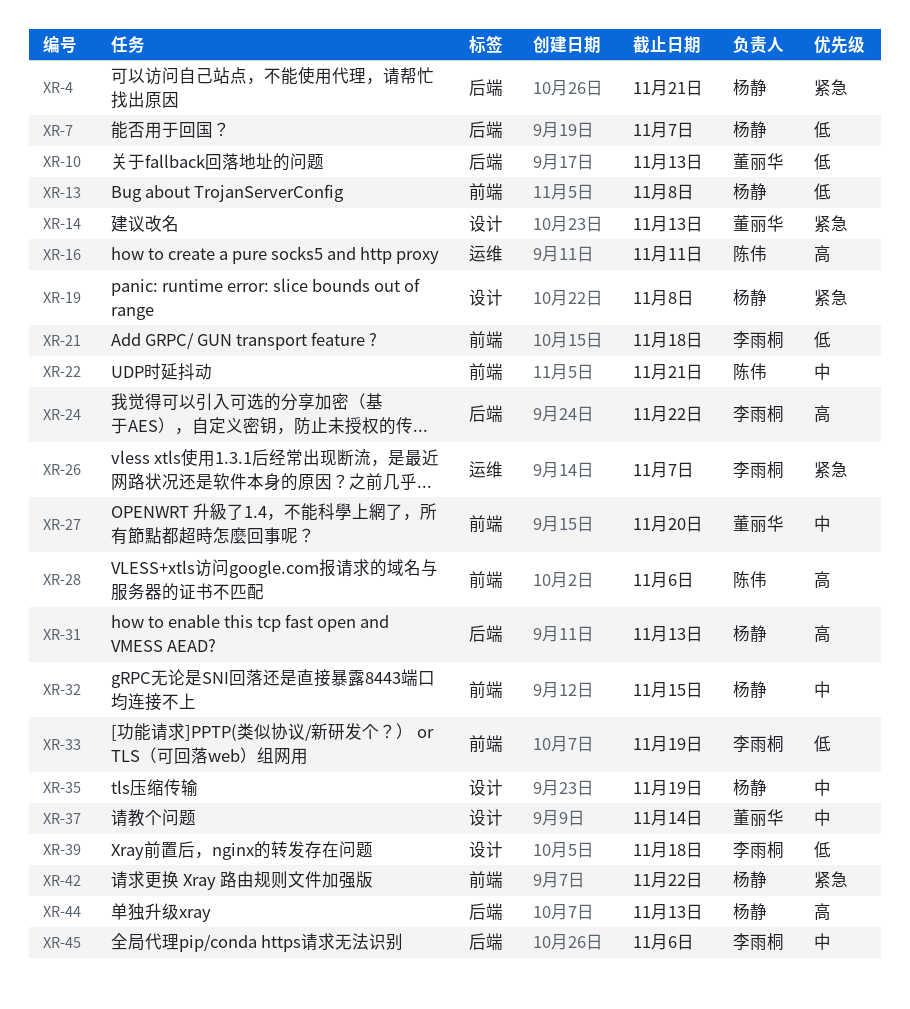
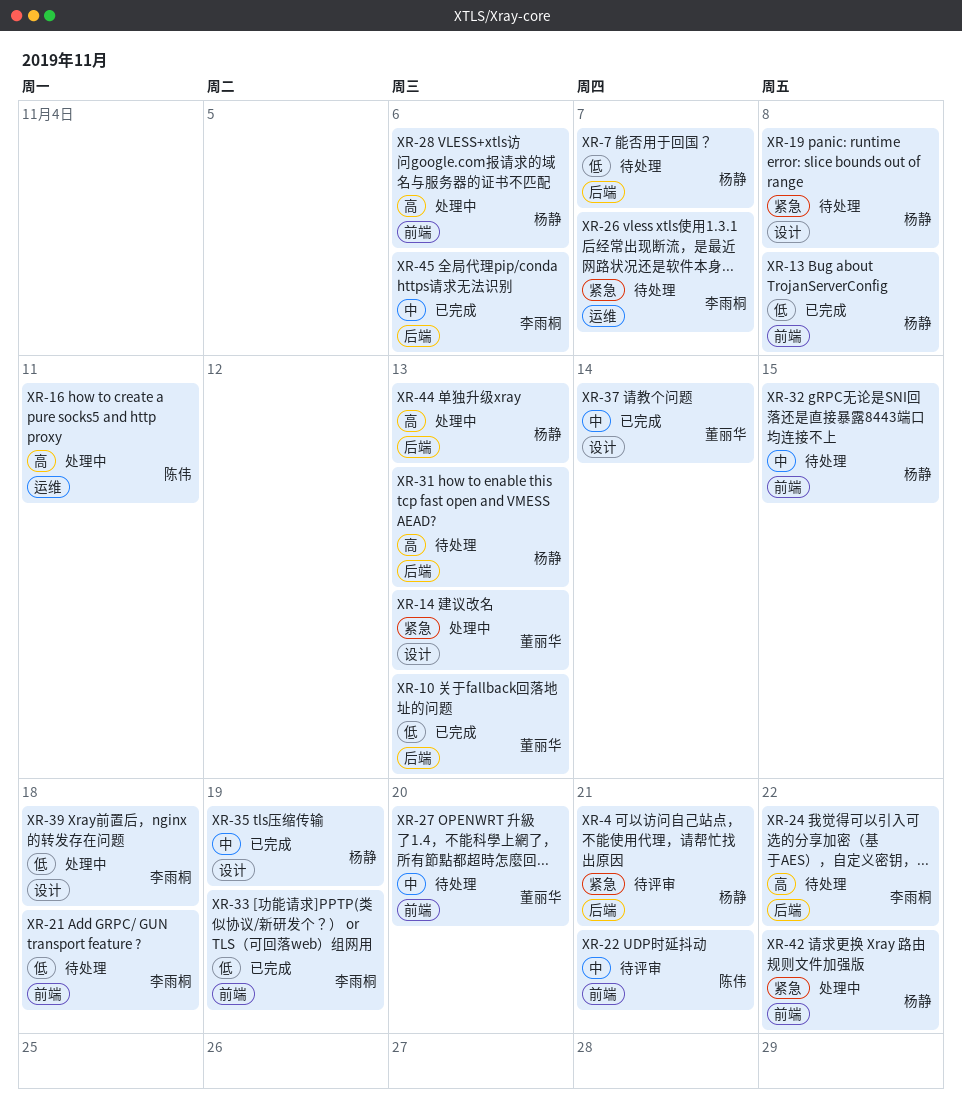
XR-28, owner: 陈伟 -> 杨静

